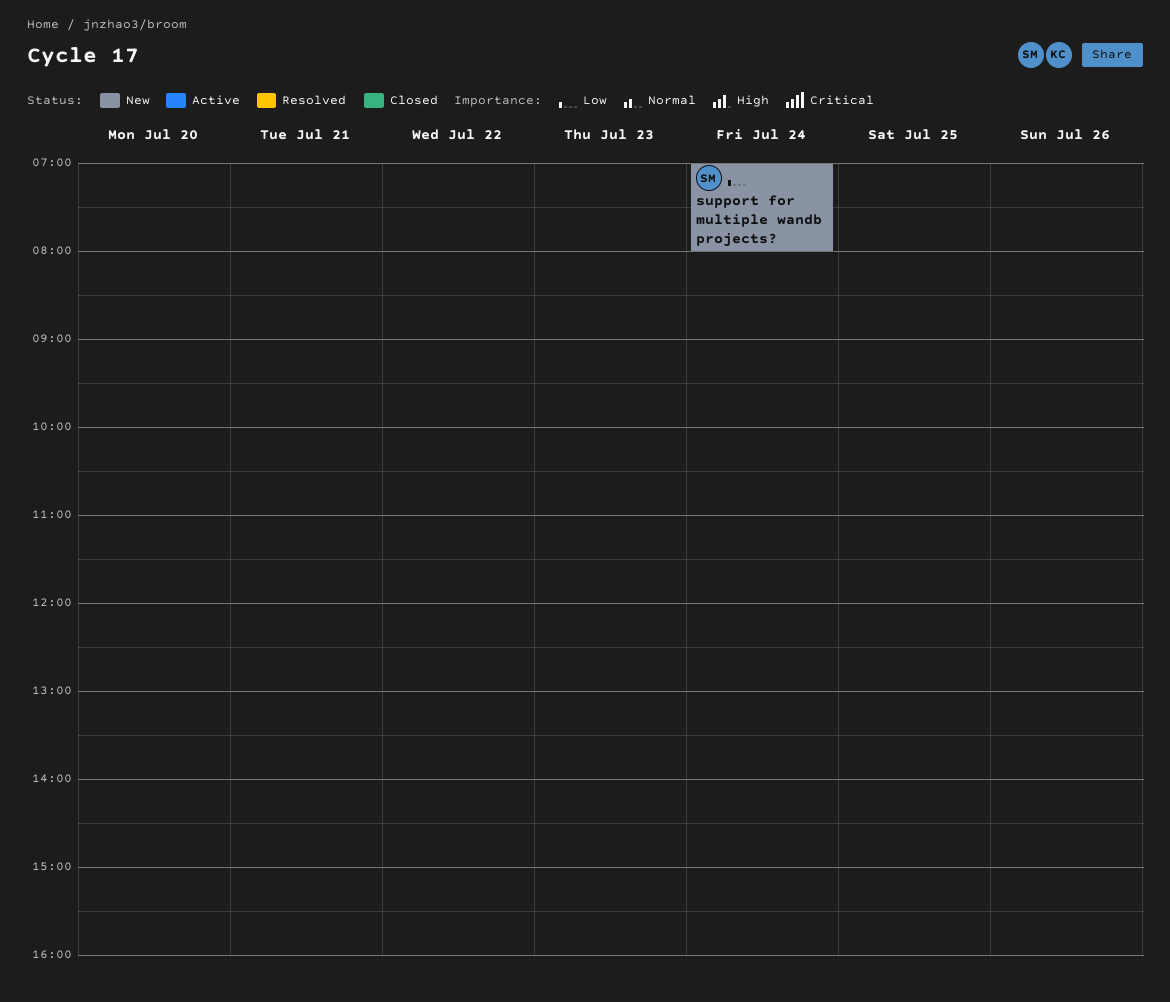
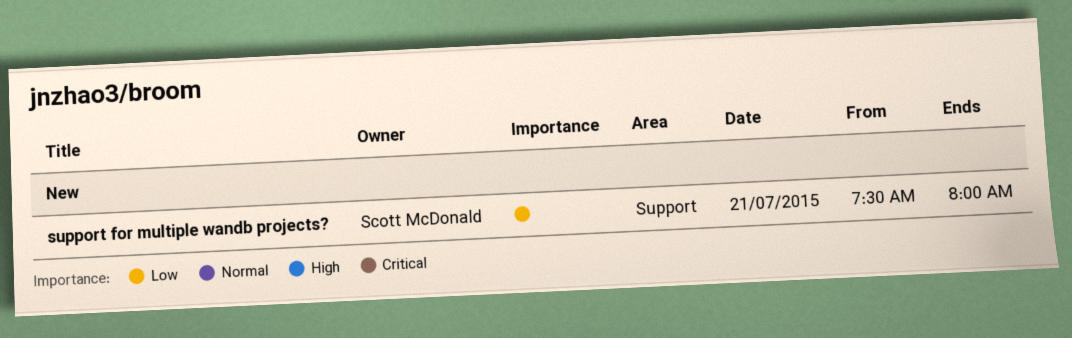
support for multiple wandb projects?, day: Jul 24 -> Jul 21
support for multiple wandb projects?, begins: 07:00 -> 07:30

